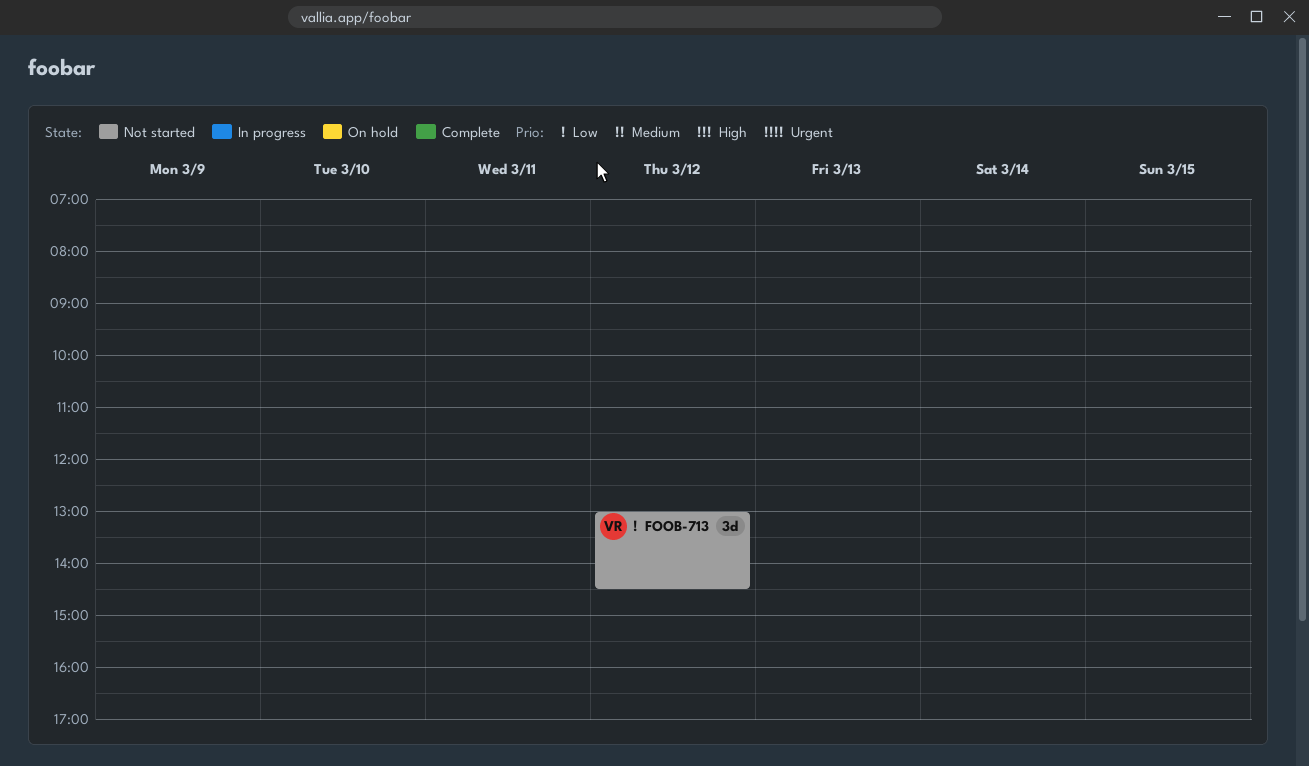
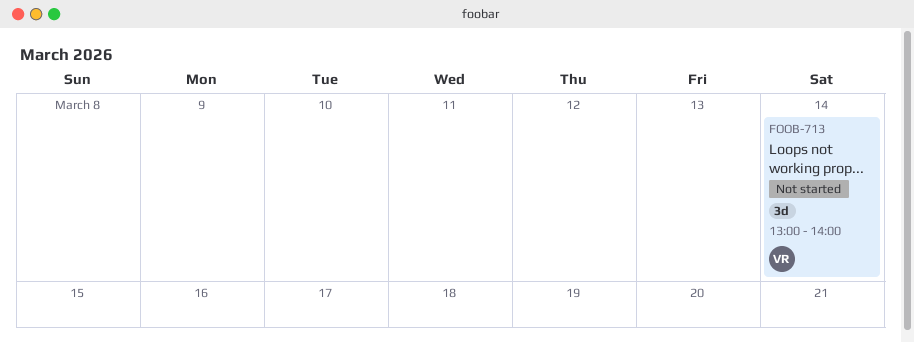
FOOB-713, day: Mar 12 -> Mar 14
FOOB-713, ends: 14:30 -> 14:00

